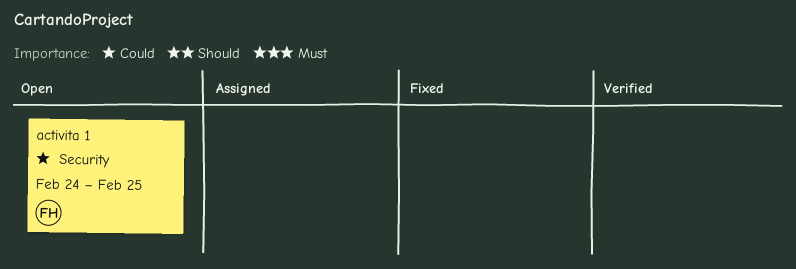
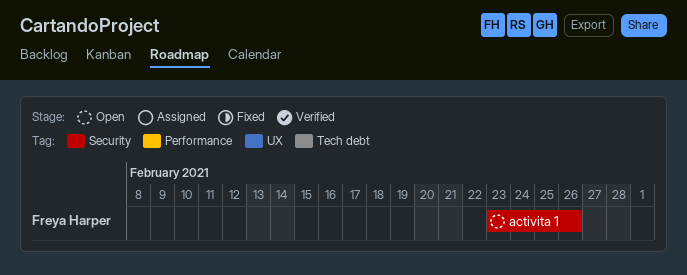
activita 1, start: Feb 24 -> Feb 23
activita 1, due: Feb 25 -> Feb 26

